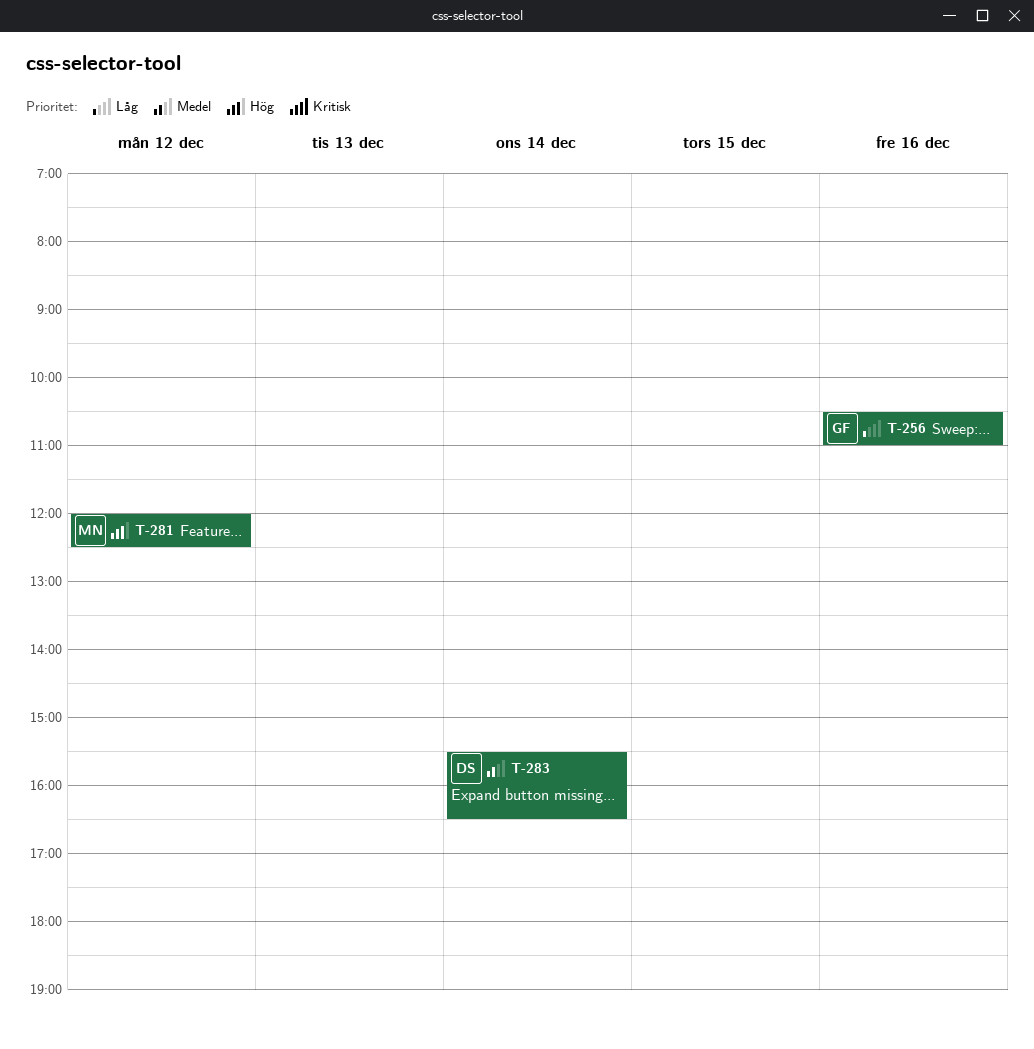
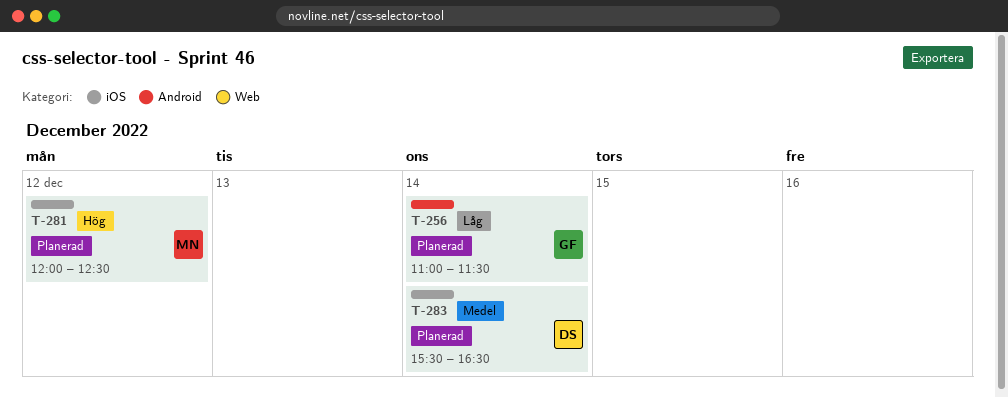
T-256, day: Dec 16 -> Dec 14
T-256, begins: 10:30 -> 11:00
T-256, ends: 11:00 -> 11:30

